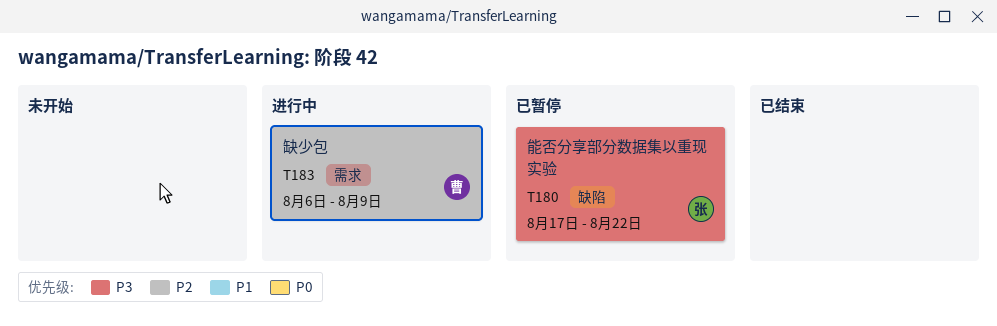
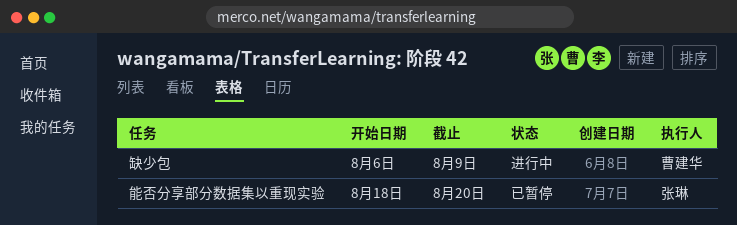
能否分享部分数据集以重现实验, start: Aug 17 -> Aug 18
能否分享部分数据集以重现实验, due: Aug 22 -> Aug 20

